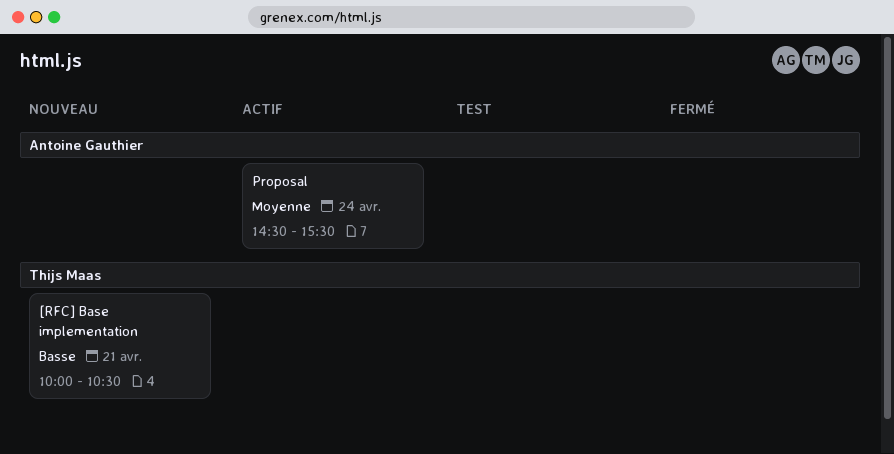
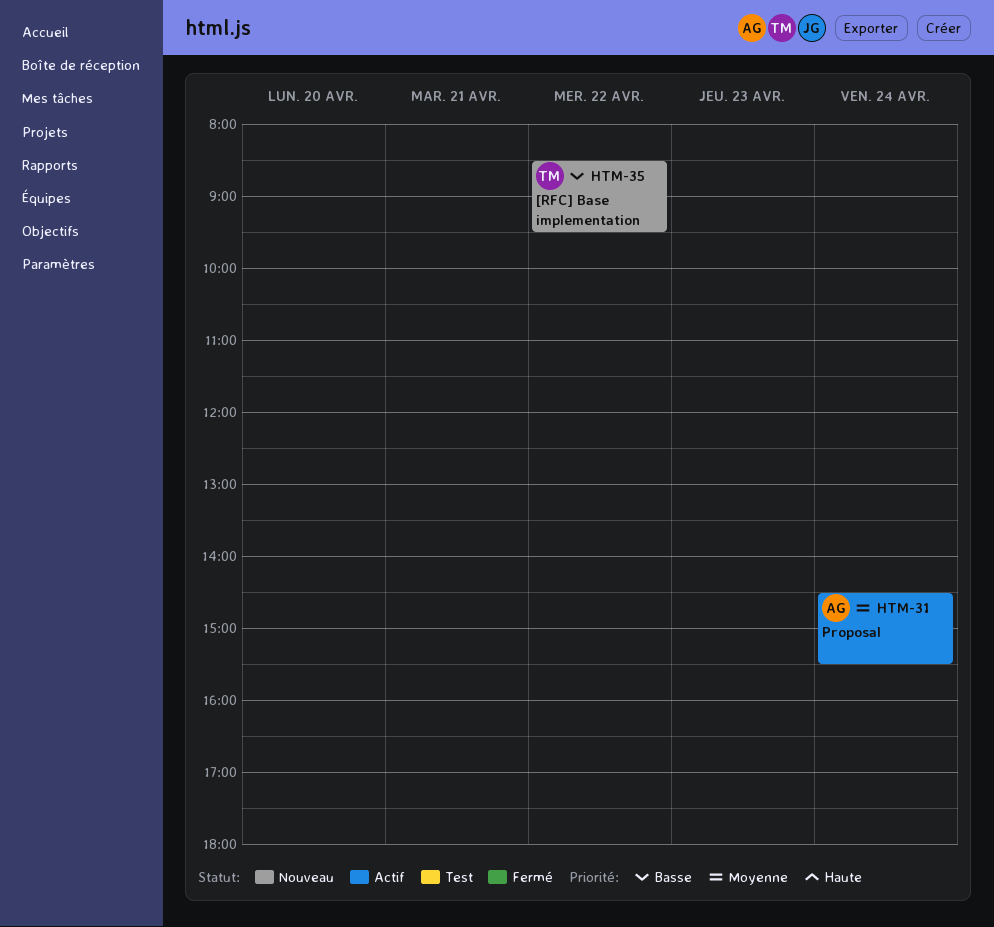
[RFC] Base implementation, day: Apr 21 -> Apr 22
[RFC] Base implementation, begins: 10:00 -> 08:30
[RFC] Base implementation, ends: 10:30 -> 09:30

